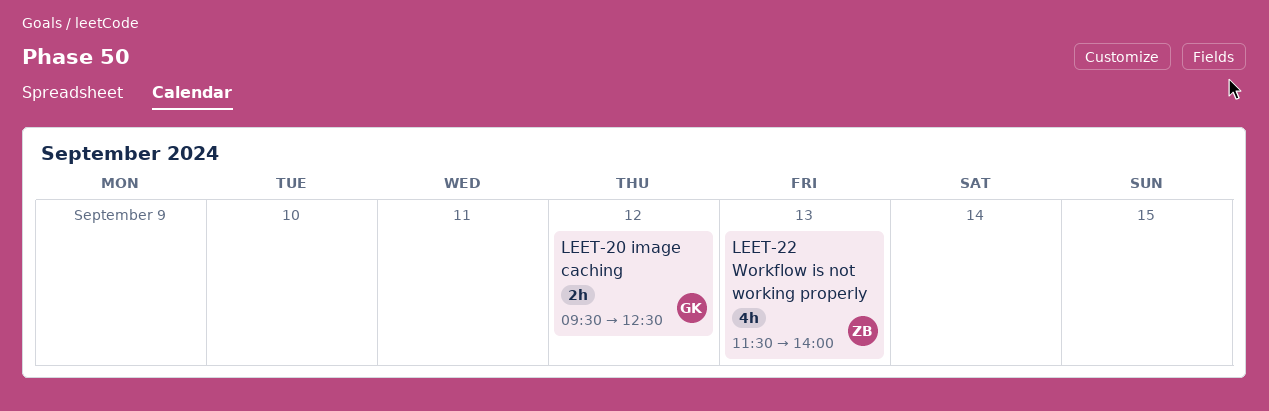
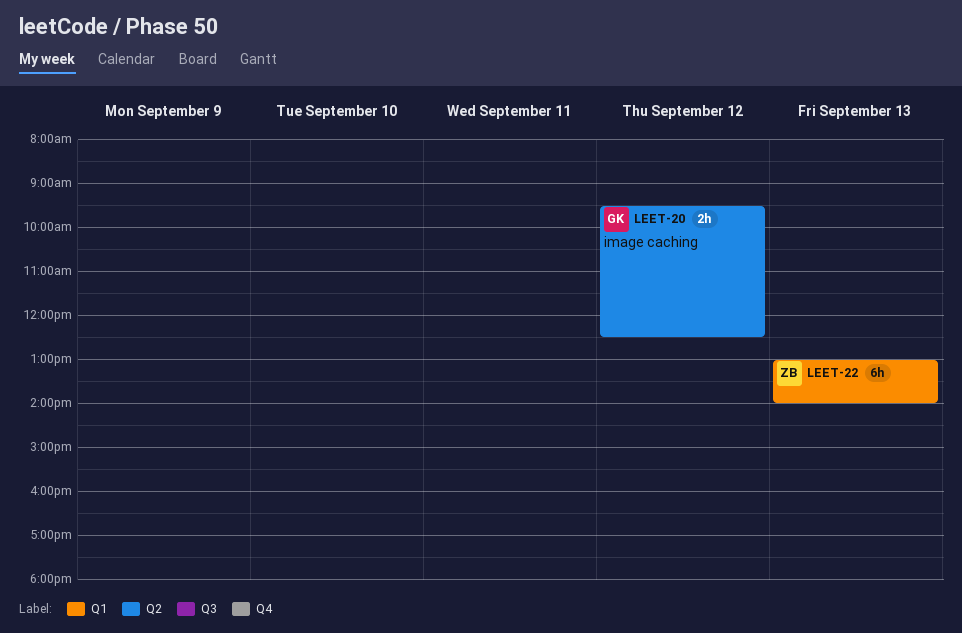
LEET-22, estimate: 4h -> 6h
LEET-22, begins: 11:30 -> 13:00

